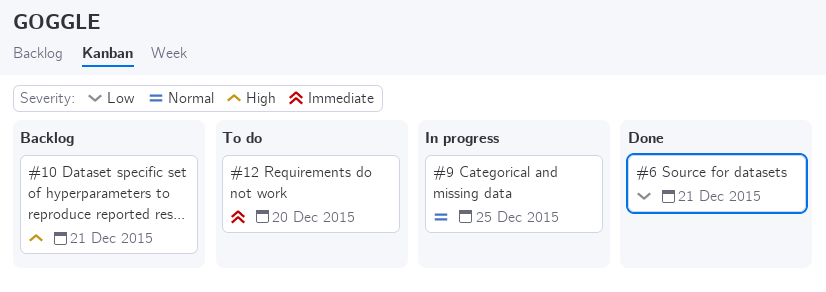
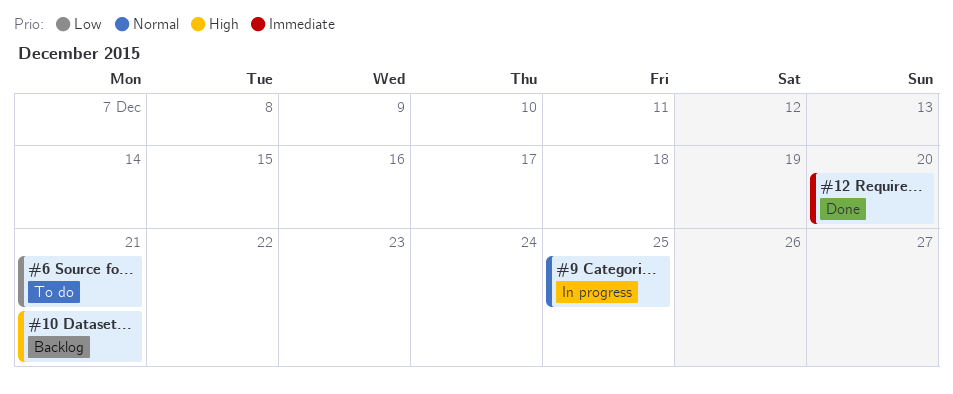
#6, status: Done -> To do
#12, status: To do -> Done

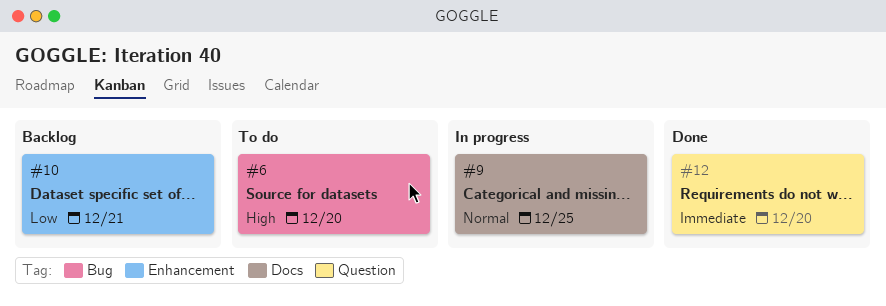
#6, priority: Low -> High
#6, due: Dec 21 -> Dec 20
#10, priority: High -> Low

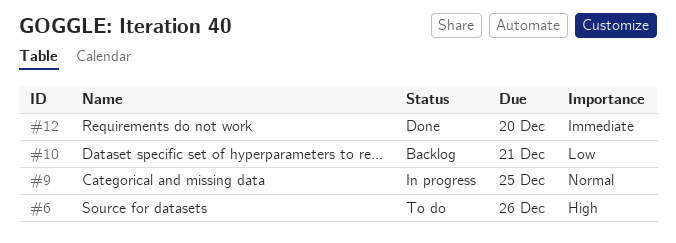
#6, due: Dec 20 -> Dec 26

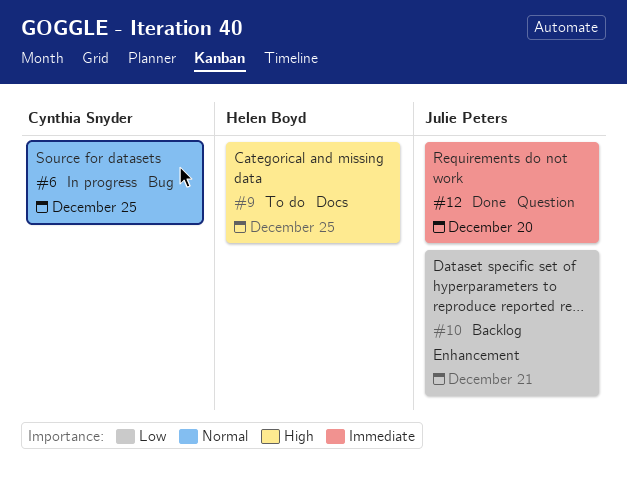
#6, status: To do -> In progress
#6, priority: High -> Normal
#6, due: Dec 26 -> Dec 25
#9, status: In progress -> To do
#9, priority: Normal -> High

